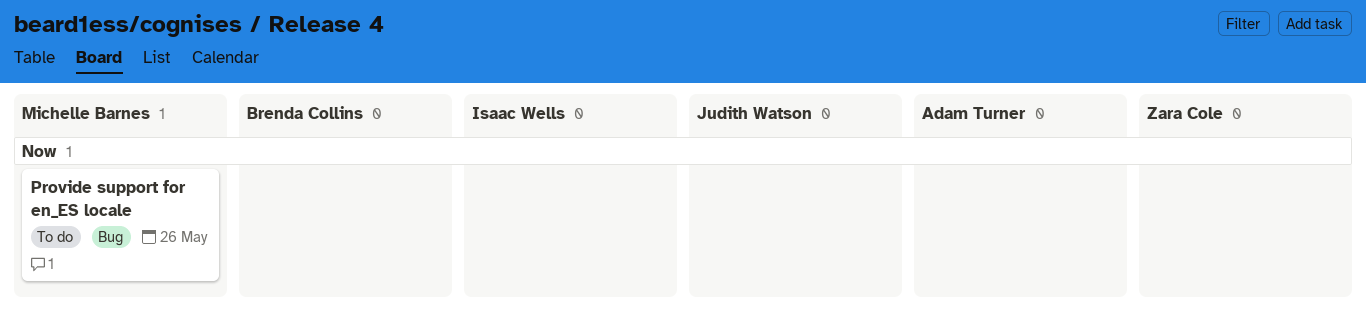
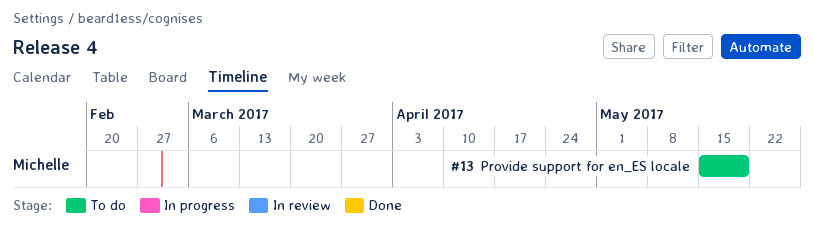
Provide support for en_ES locale, due: May 26 -> May 19

